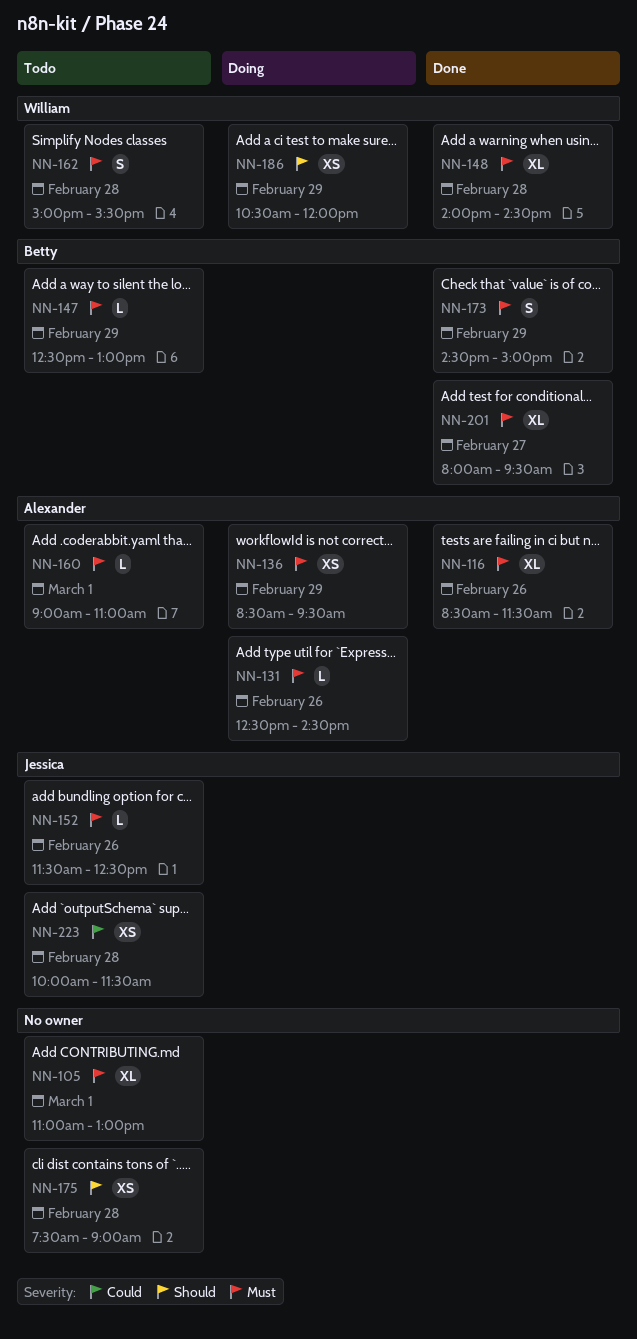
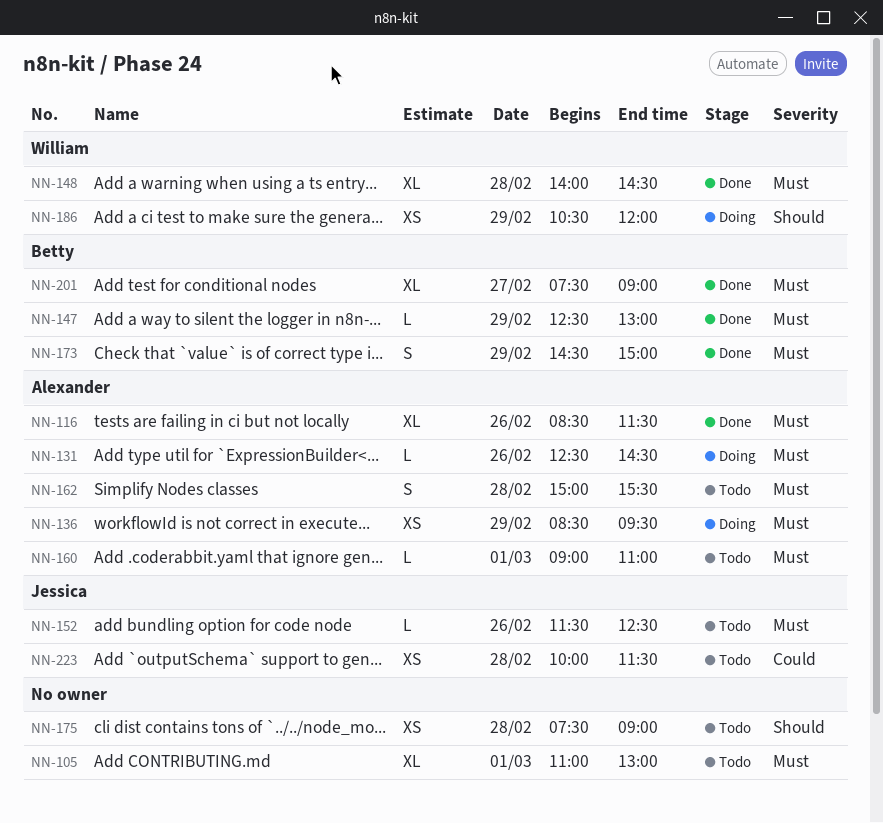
NN-147, status: Todo -> Done
NN-162, owner: William -> Alexander
NN-201, begins: 08:00 -> 07:30
NN-201, ends: 09:30 -> 09:00

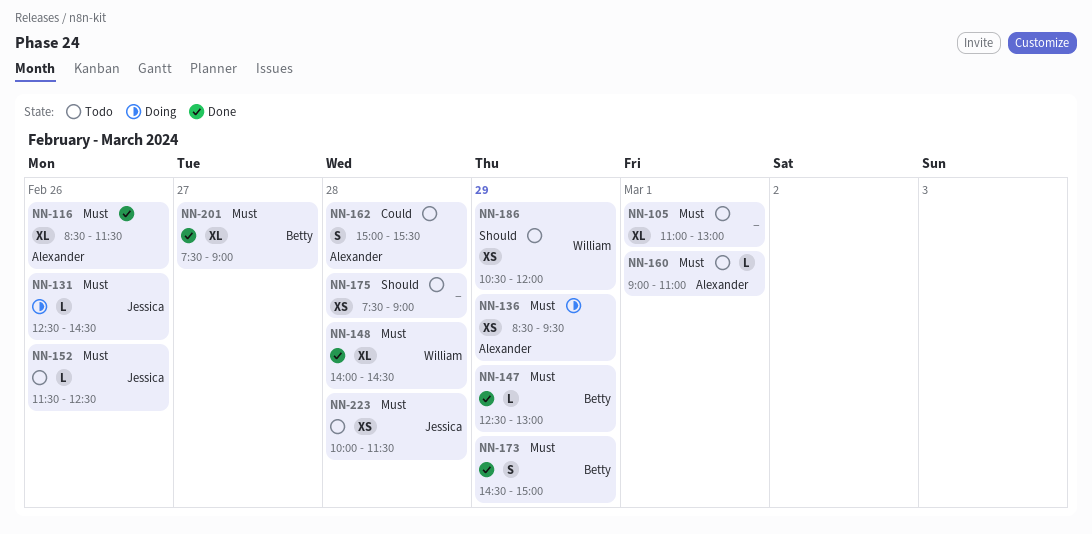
NN-131, owner: Alexander -> Jessica
NN-162, priority: Must -> Could
NN-186, status: Doing -> Todo
NN-223, priority: Could -> Must

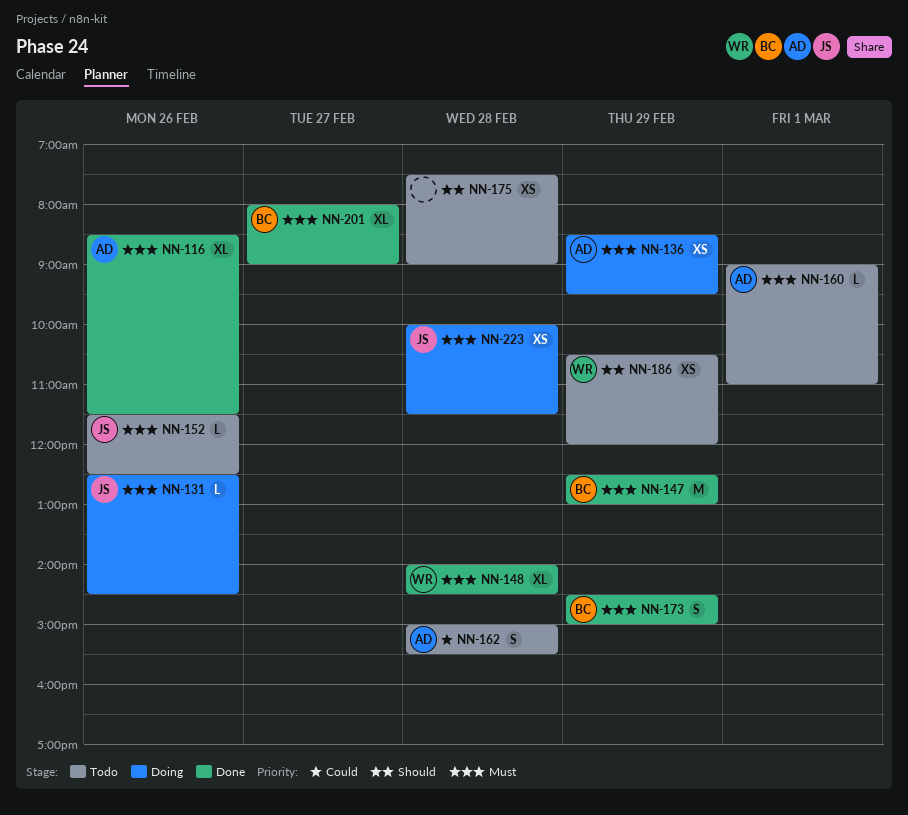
NN-105: present -> none
NN-147, estimate: L -> M
NN-201, begins: 07:30 -> 08:00
NN-223, status: Todo -> Doing

